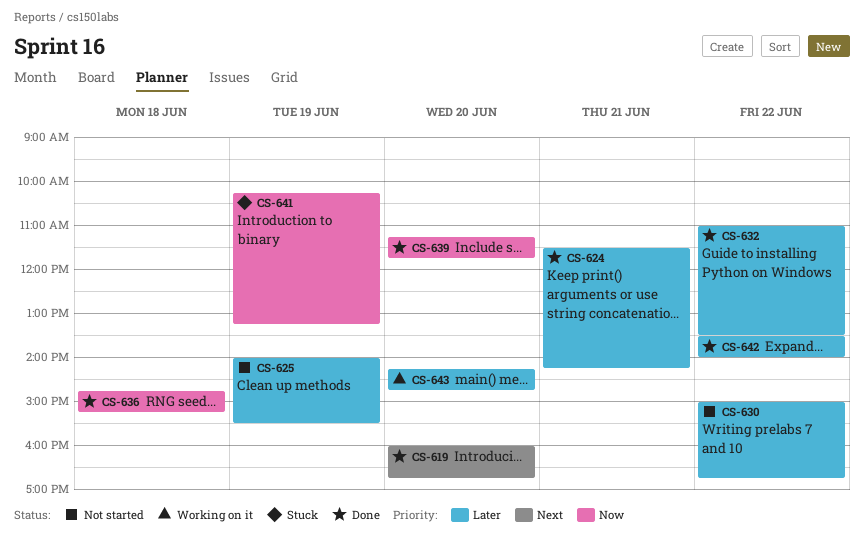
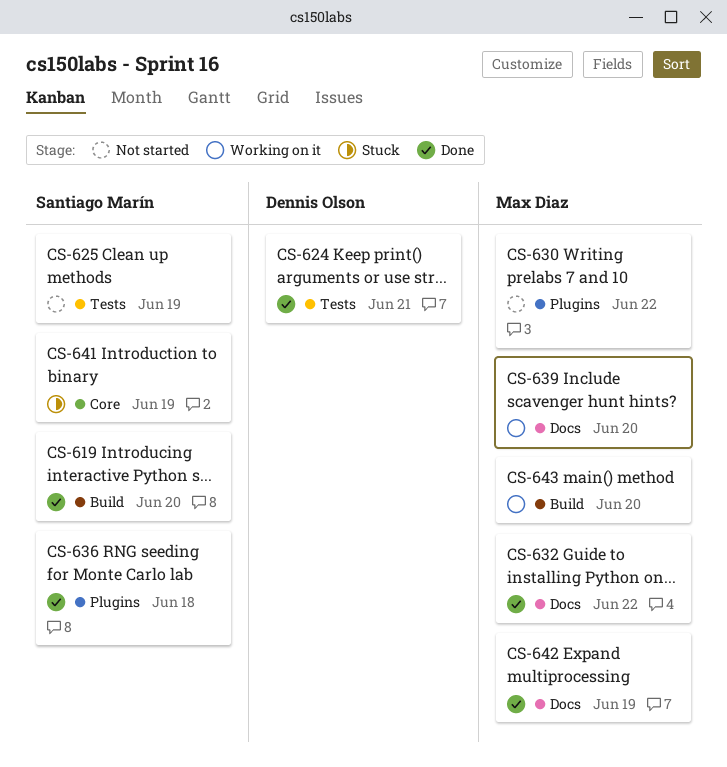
CS-639, status: Done -> Working on it
CS-642, day: Jun 22 -> Jun 19

